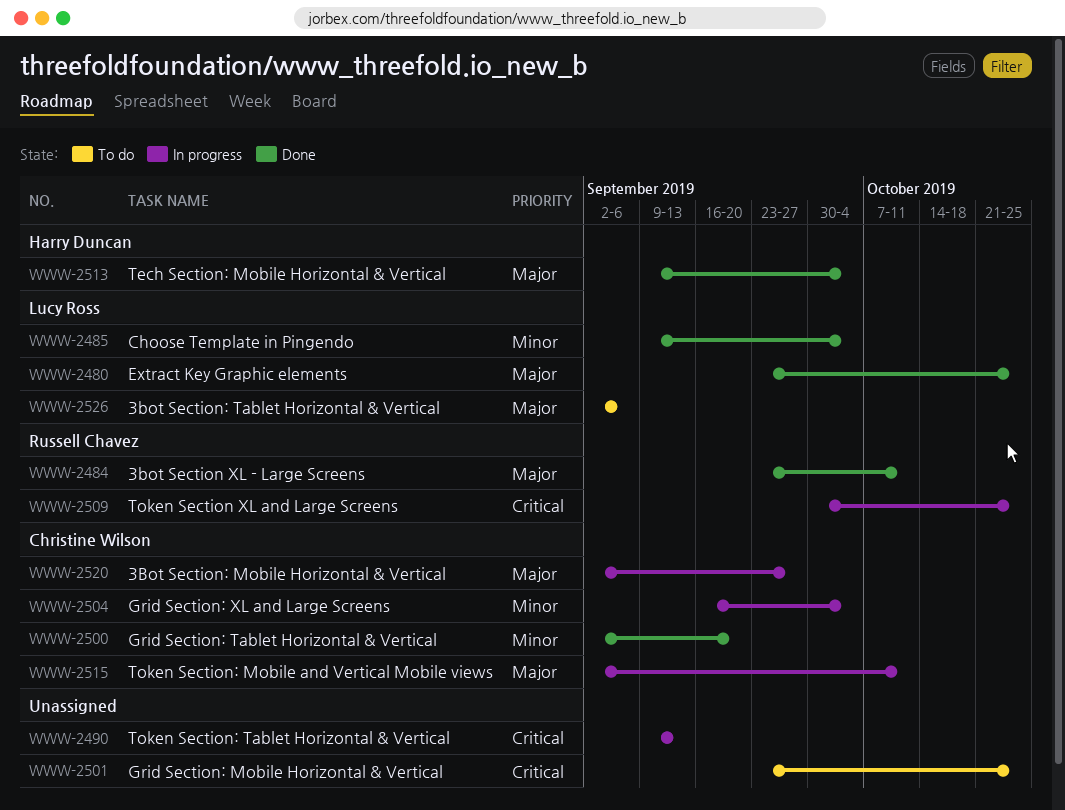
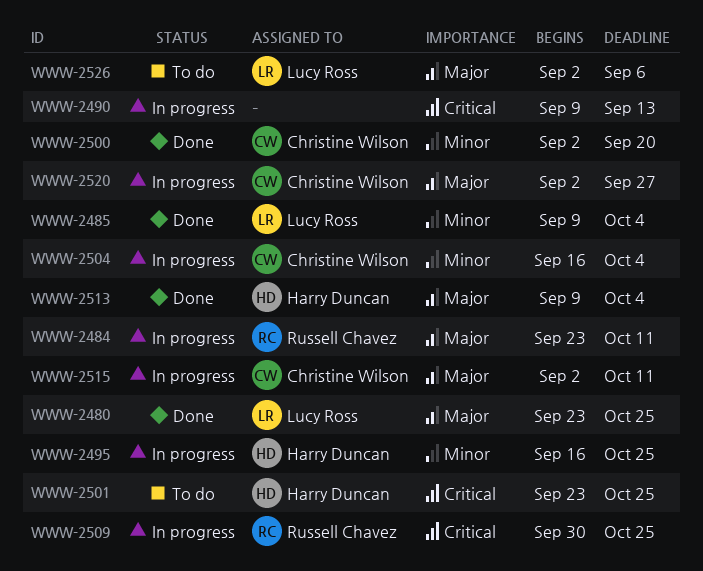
WWW-2484, status: Done -> In progress
WWW-2495: none -> present
WWW-2501, owner: none -> Harry Duncan

